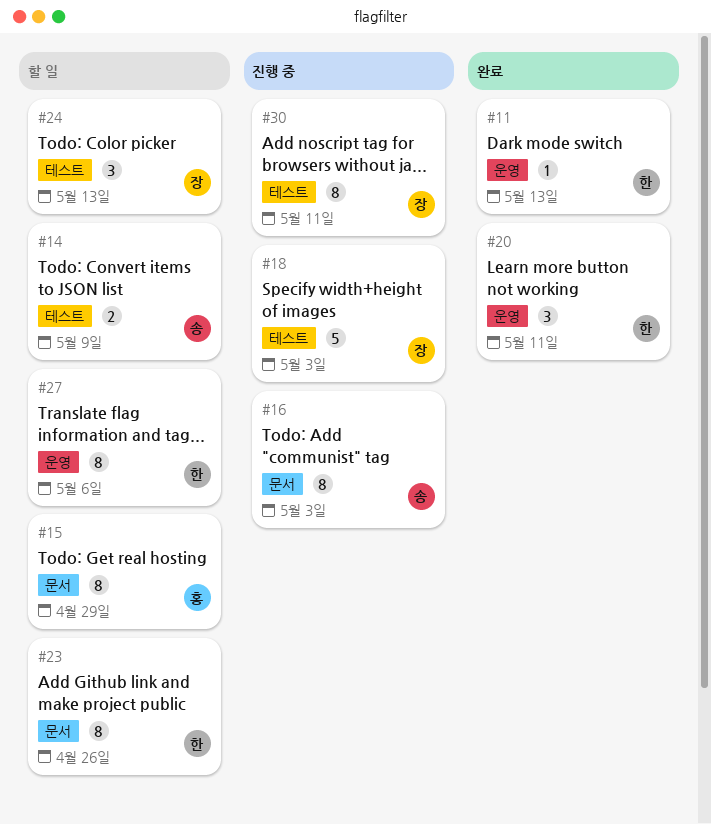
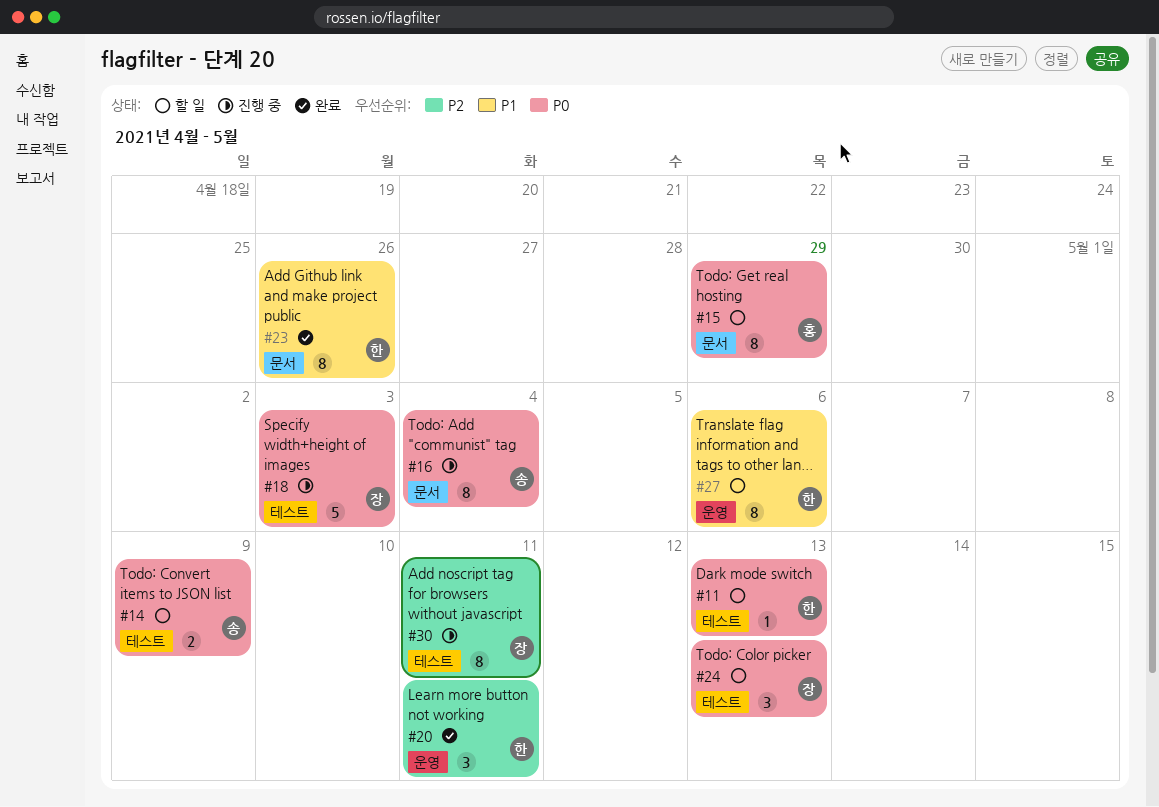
#11, status: 완료 -> 할 일
#11, label: 운영 -> 테스트
#16, due: May 3 -> May 4
#23, status: 할 일 -> 완료

